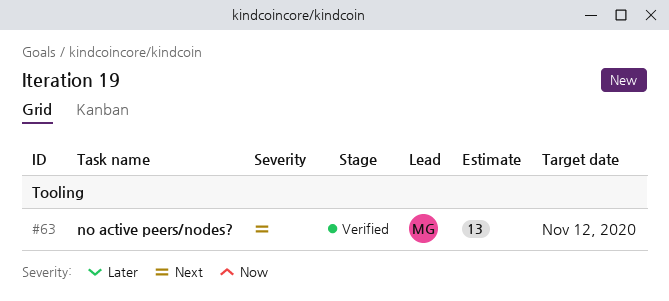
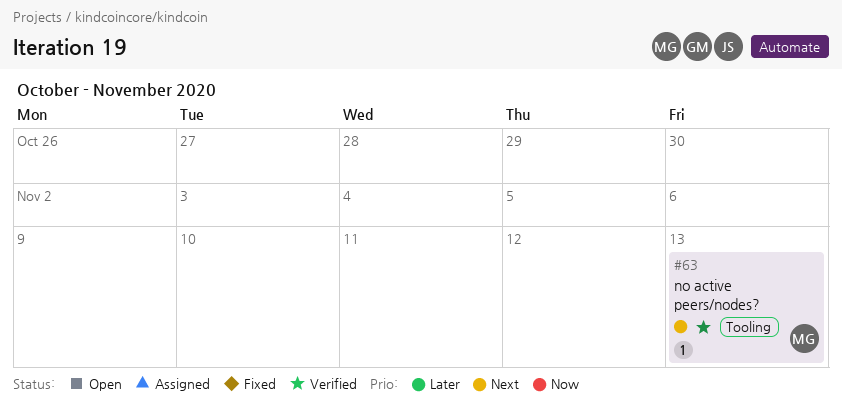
#63, estimate: 13 -> 1
#63, due: Nov 12 -> Nov 13

